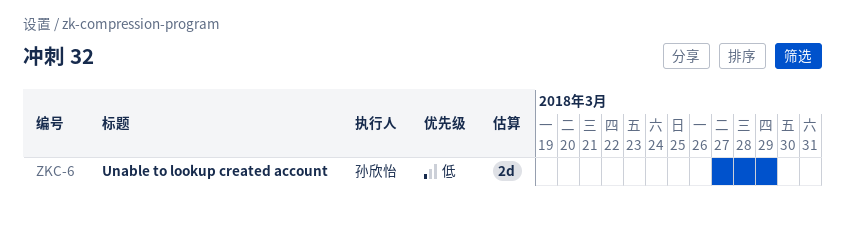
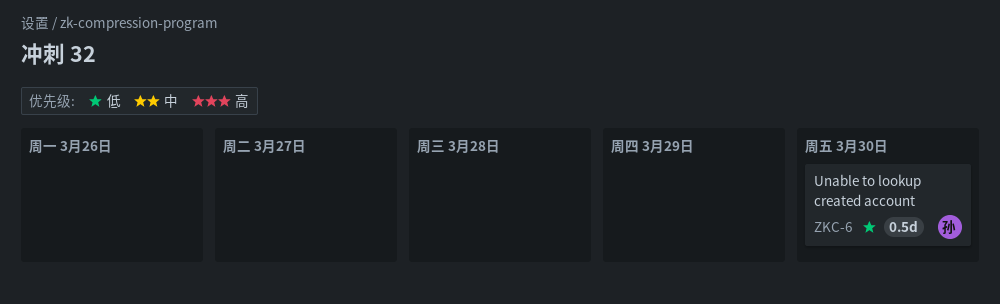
ZKC-6, estimate: 2d -> 0.5d
ZKC-6, due: Mar 29 -> Mar 30

